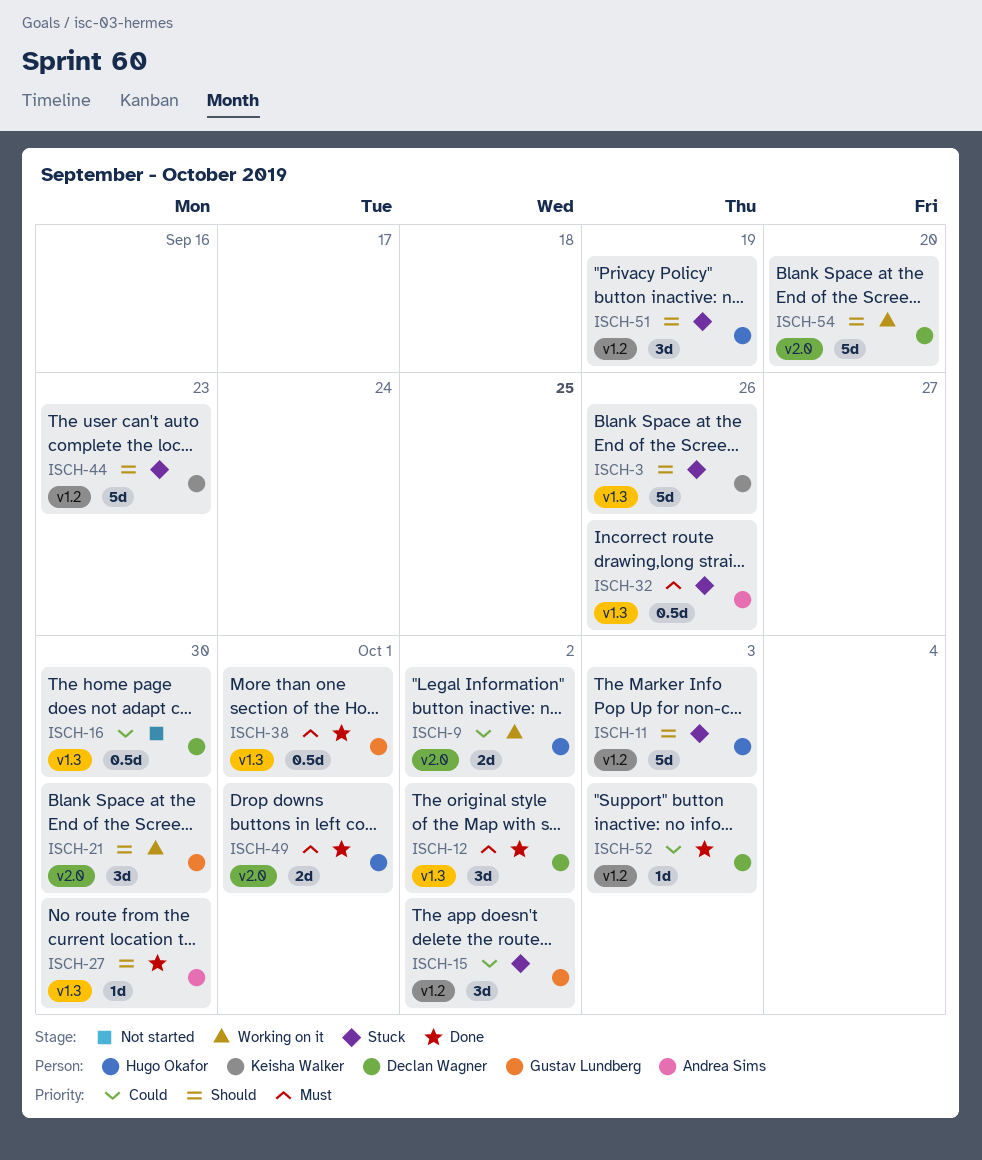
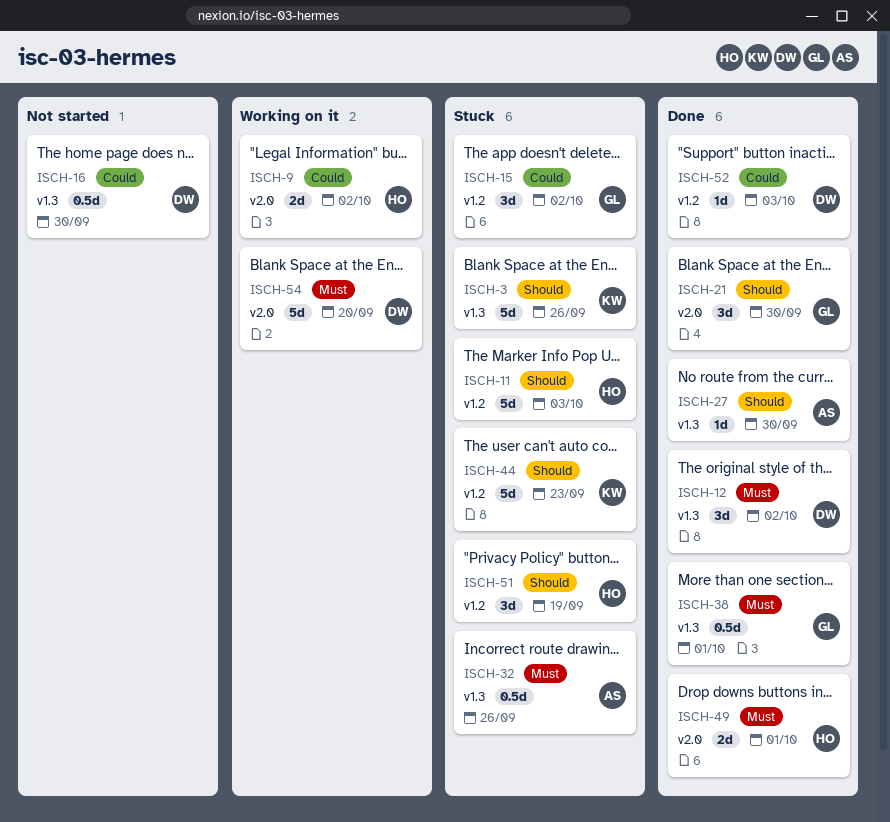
ISCH-21, status: Working on it -> Done
ISCH-54, priority: Should -> Must

